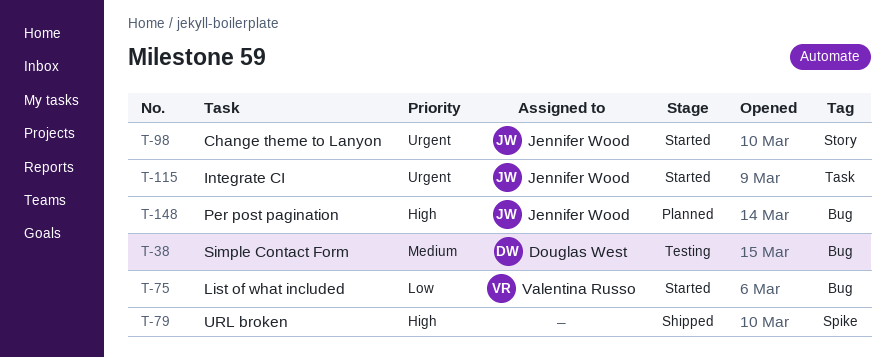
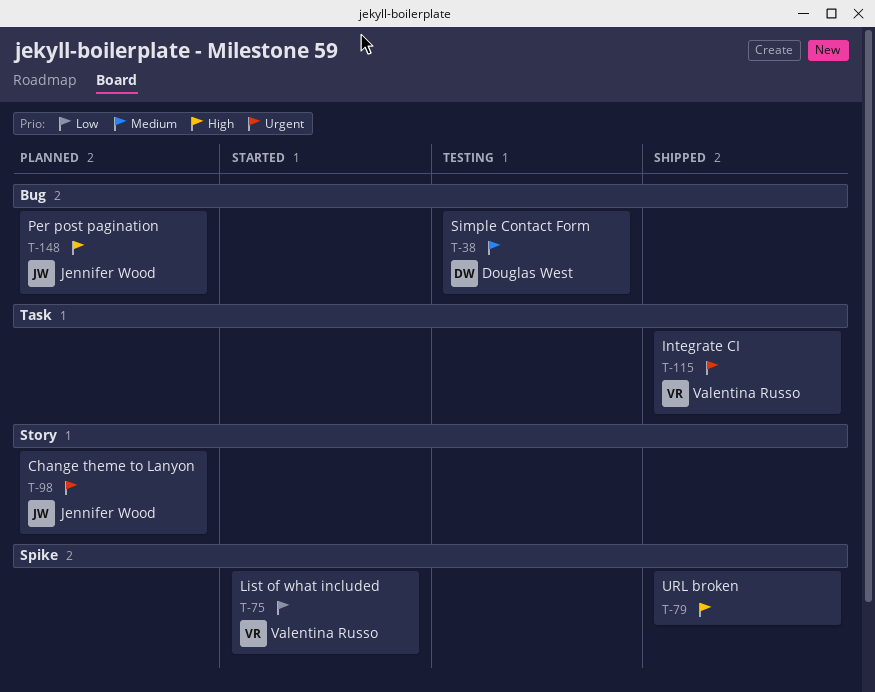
T-75, label: Bug -> Spike
T-98, status: Started -> Planned
T-115, status: Started -> Shipped
T-115, owner: Jennifer Wood -> Valentina Russo

